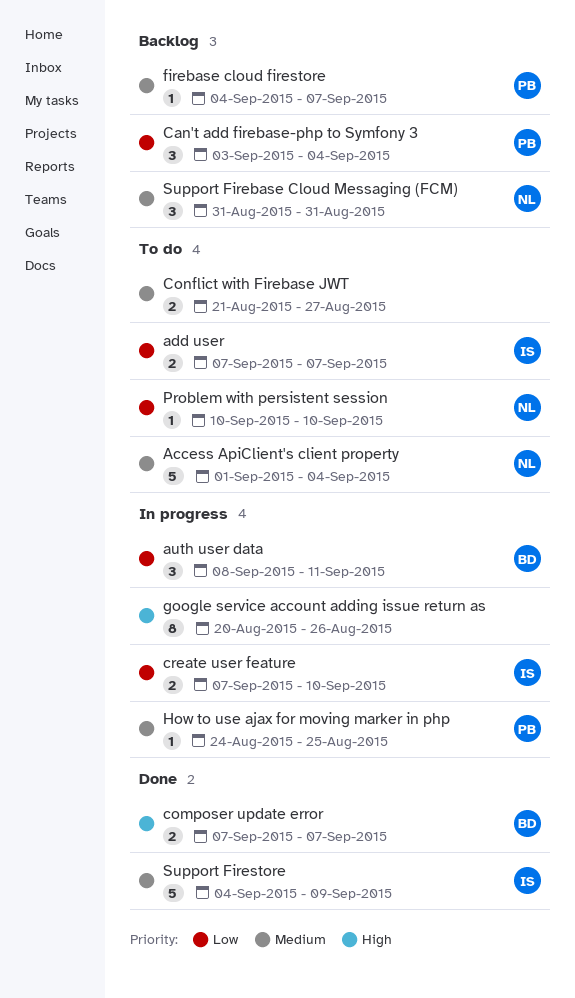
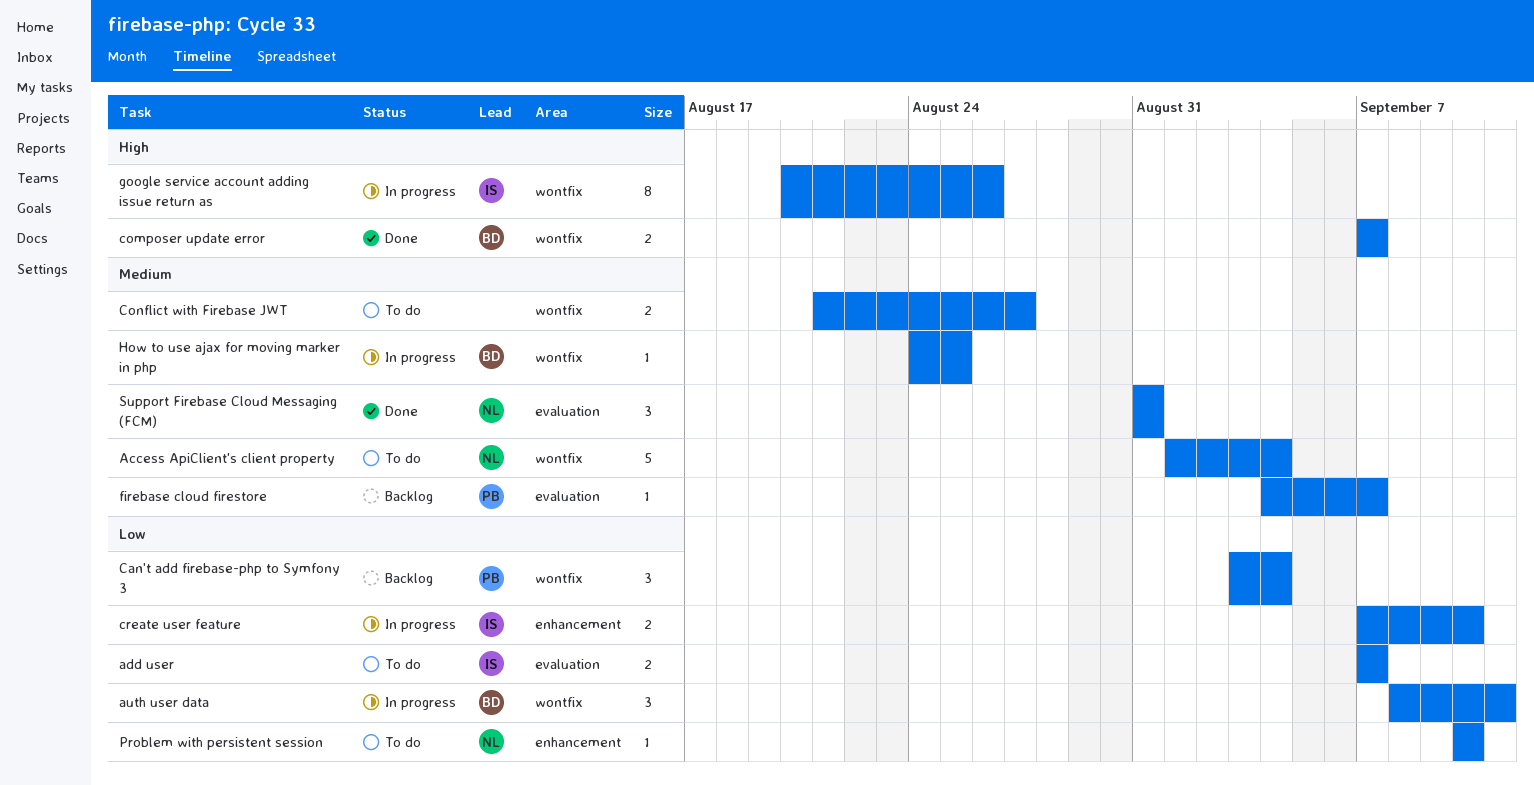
google service account adding issue return as, owner: none -> IS
How to use ajax for moving marker in php, owner: PB -> BD
Support Firebase Cloud Messaging (FCM), status: Backlog -> Done
Support Firestore: present -> none

